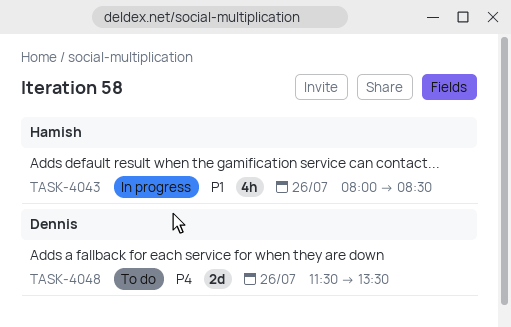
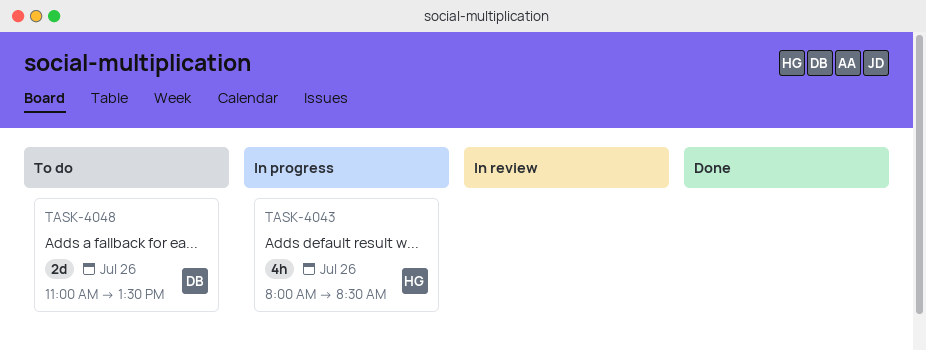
TASK-4048, begins: 11:30 -> 11:00

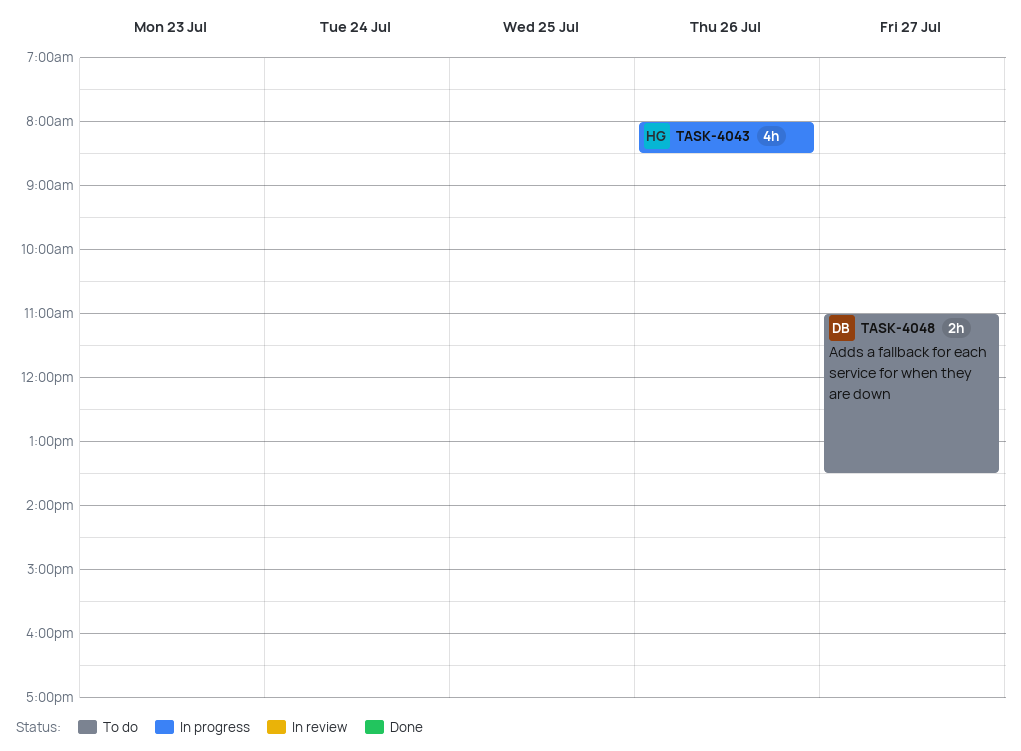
TASK-4048, estimate: 2d -> 2h
TASK-4048, day: Jul 26 -> Jul 27

